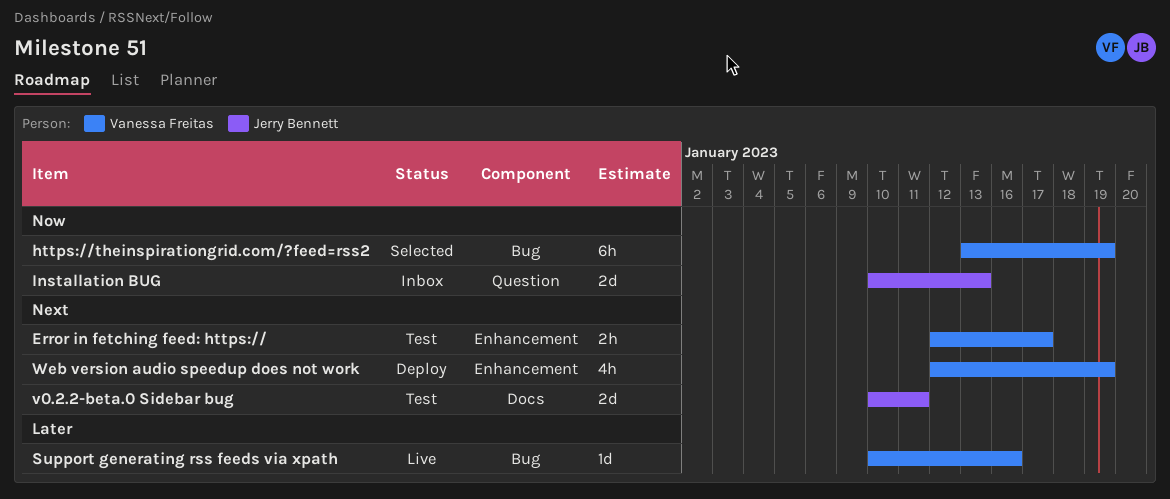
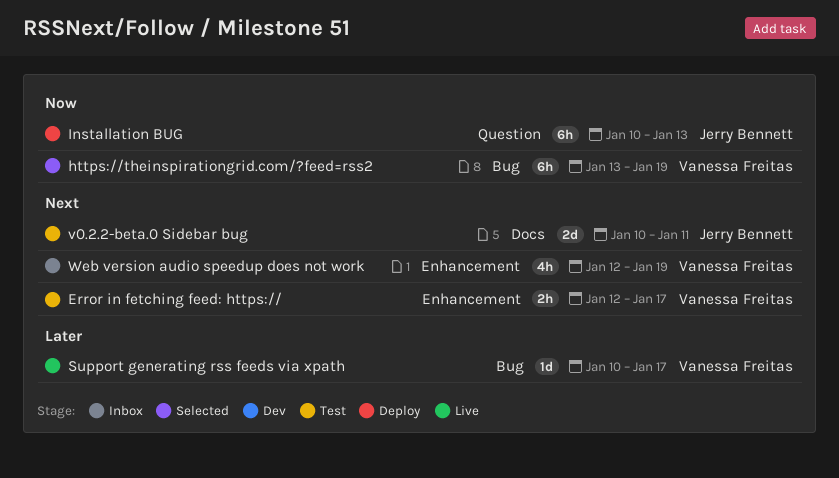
Installation BUG, status: Inbox -> Deploy
Installation BUG, estimate: 2d -> 6h
Support generating rss feeds via xpath, due: Jan 16 -> Jan 17
Web version audio speedup does not work, status: Deploy -> Inbox

